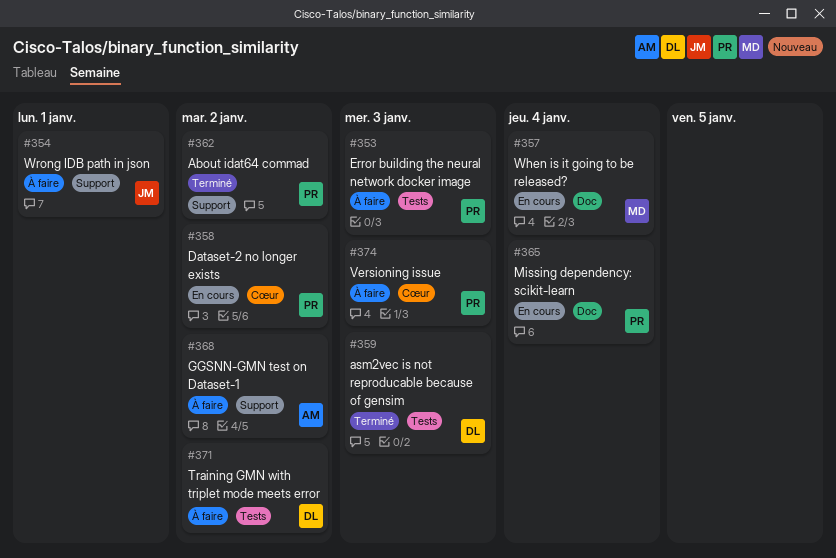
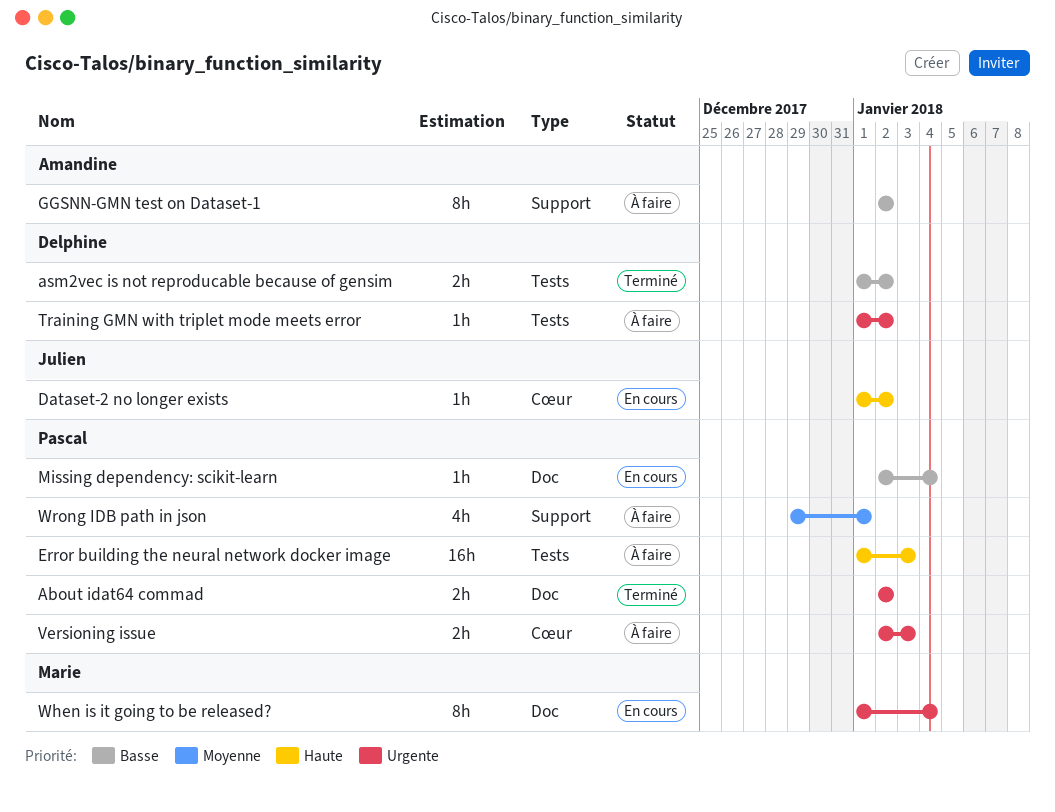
About idat64 commad, label: Support -> Doc
asm2vec is not reproducable because of gensim, due: Jan 3 -> Jan 2
Dataset-2 no longer exists, owner: Pascal -> Julien
Wrong IDB path in json, owner: Julien -> Pascal

